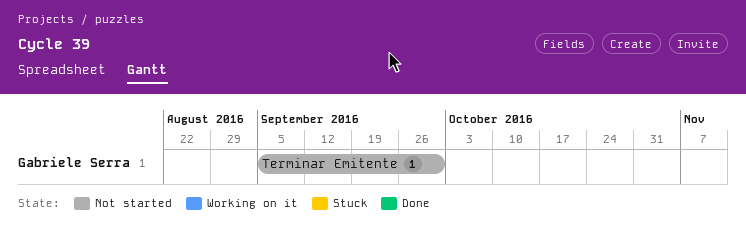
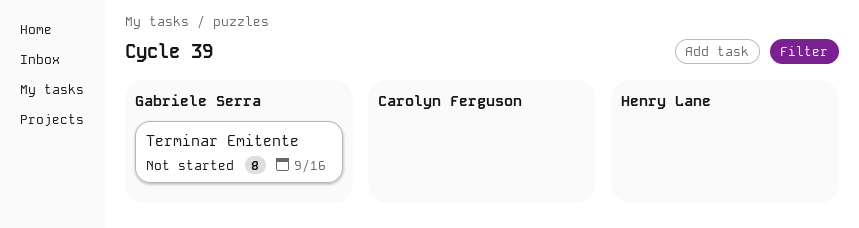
Terminar Emitente, estimate: 1 -> 8
Terminar Emitente, due: Sep 30 -> Sep 16

